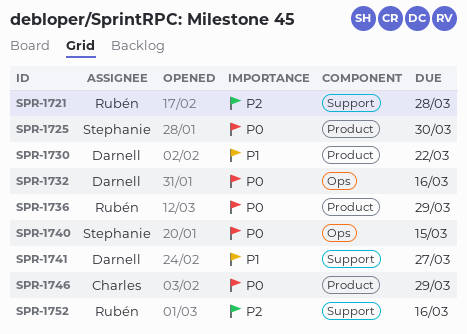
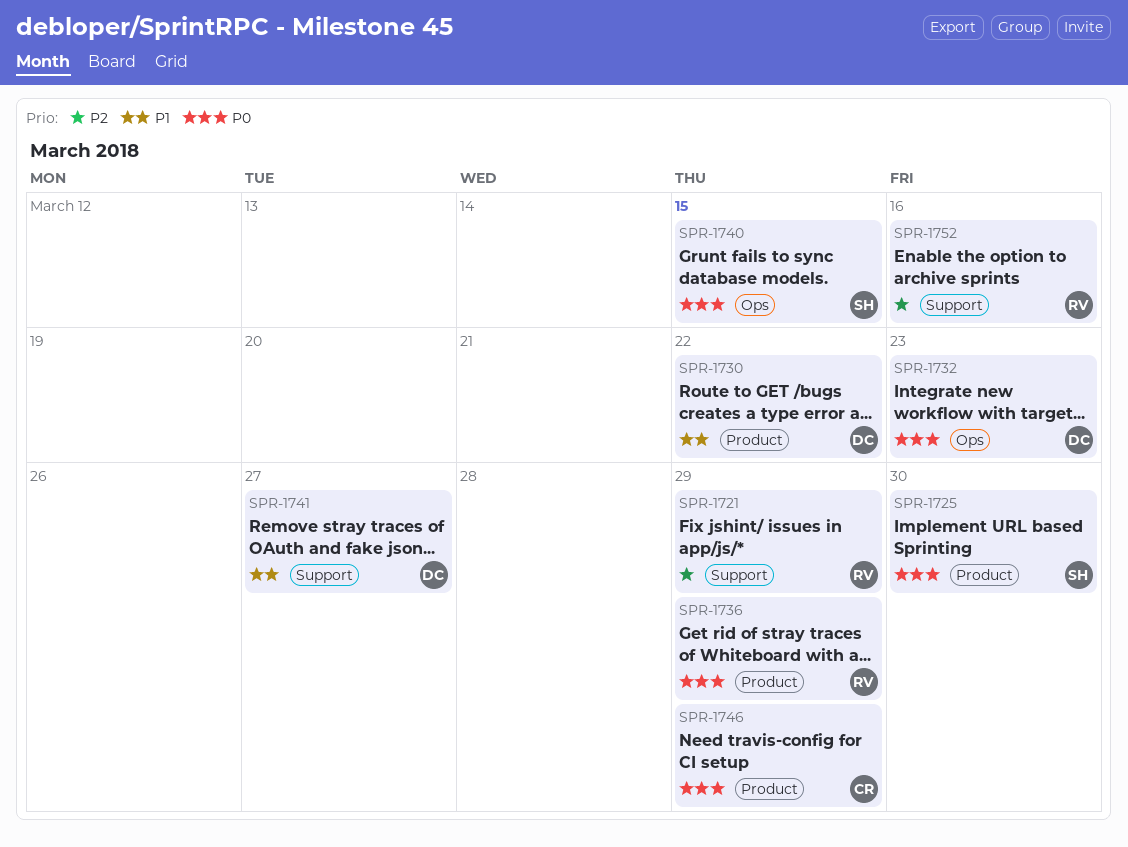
SPR-1721, due: Mar 28 -> Mar 29
SPR-1732, due: Mar 16 -> Mar 23

